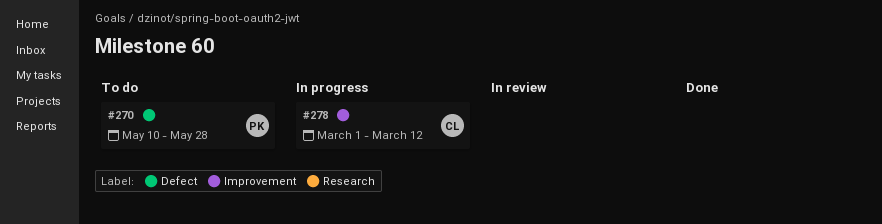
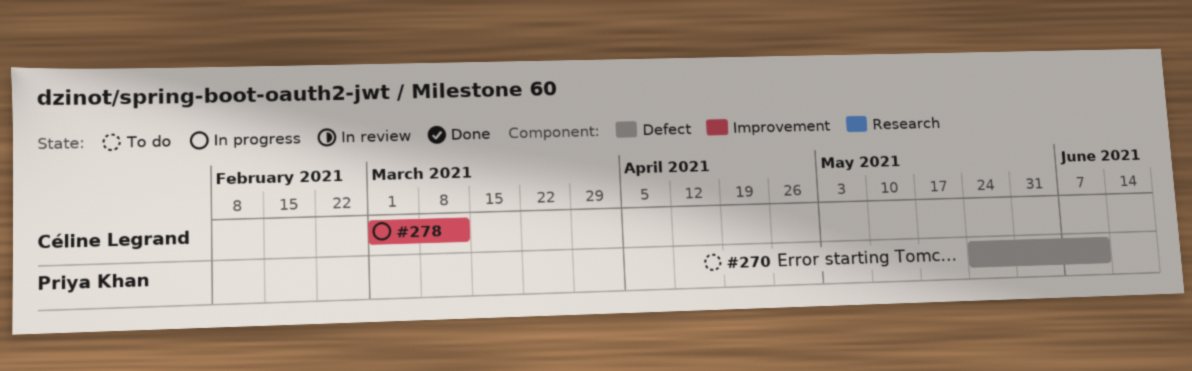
#270, start: May 10 -> May 24
#270, due: May 28 -> Jun 11

